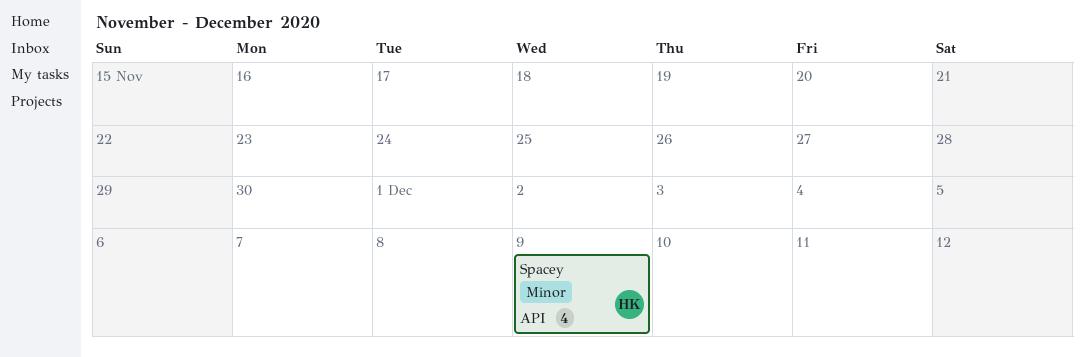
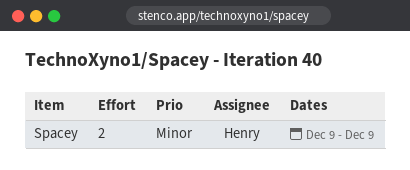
Spacey, estimate: 4 -> 2

